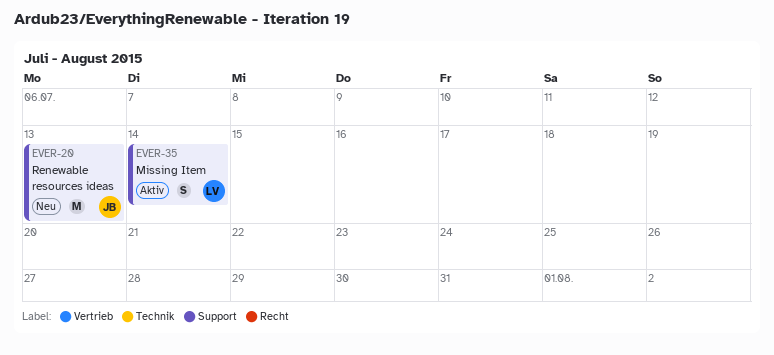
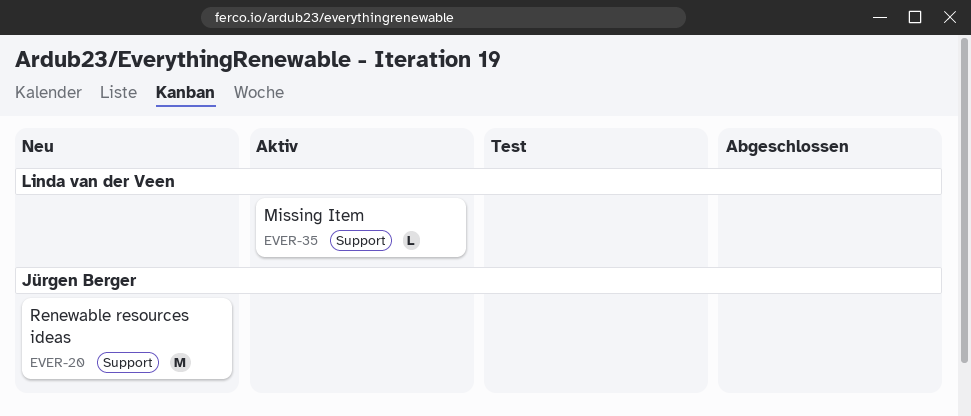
EVER-35, estimate: S -> L

